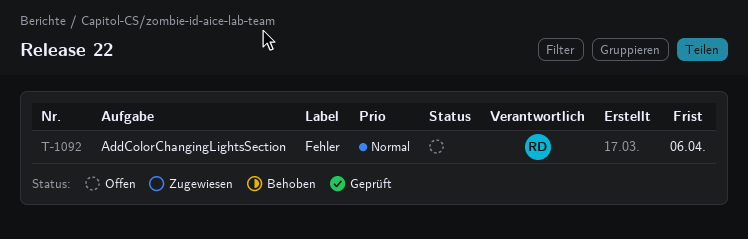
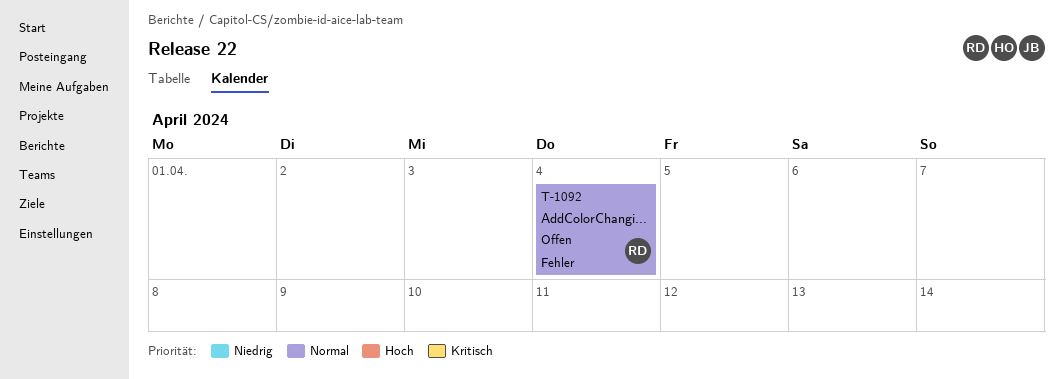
T-1092, due: Apr 6 -> Apr 4

